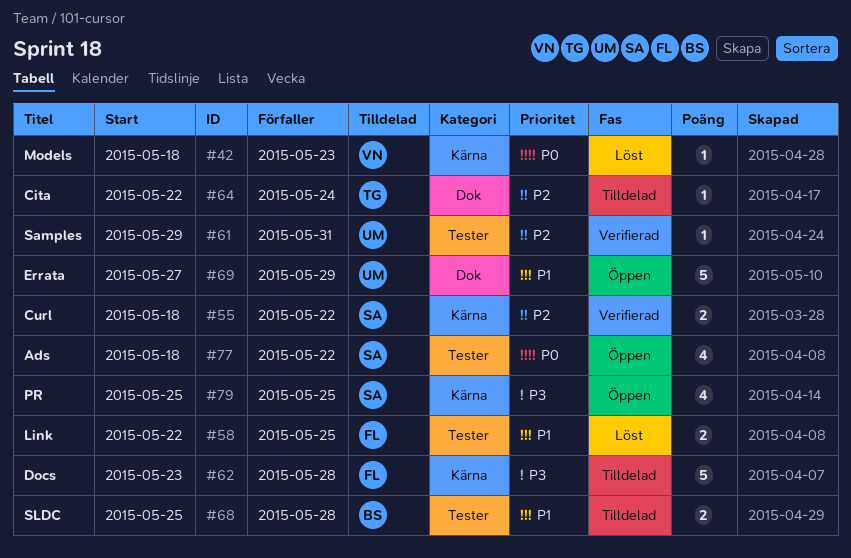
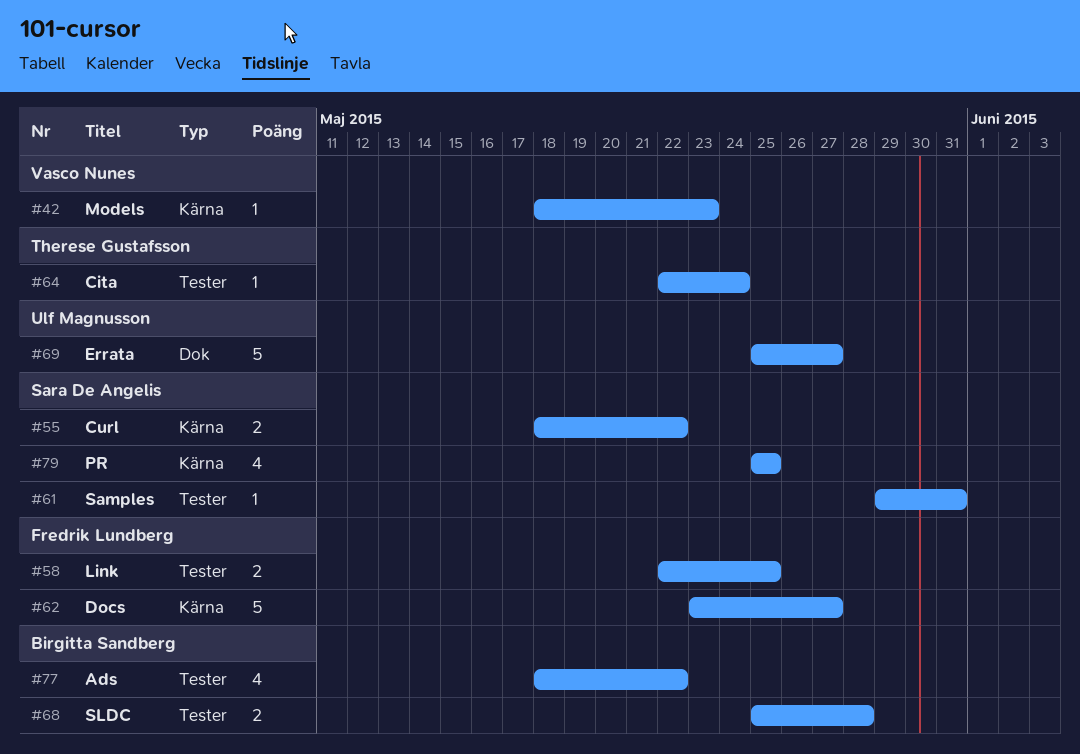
#61, owner: Ulf Magnusson -> Sara De Angelis
#62, due: May 28 -> May 27
#64, label: Dok -> Tester
#69, start: May 27 -> May 25
#69, due: May 29 -> May 27
#77, owner: Sara De Angelis -> Birgitta Sandberg

